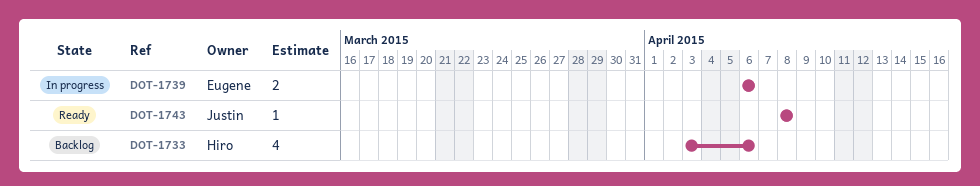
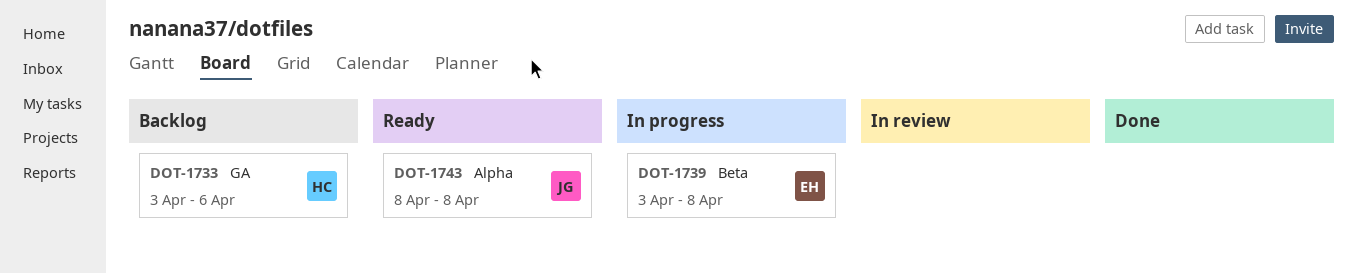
DOT-1739, start: Apr 6 -> Apr 3
DOT-1739, due: Apr 6 -> Apr 8

